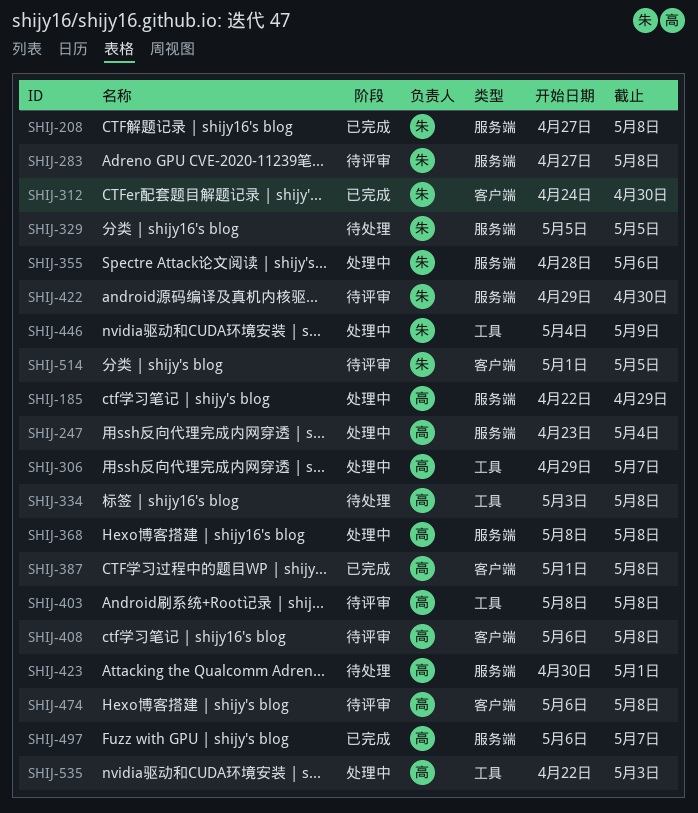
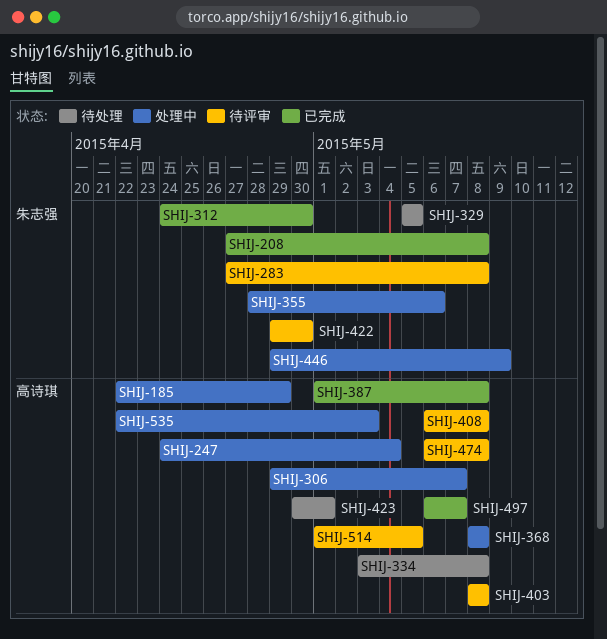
SHIJ-247, start: Apr 23 -> Apr 24
SHIJ-446, start: May 4 -> Apr 29
SHIJ-514, owner: 朱志强 -> 高诗琪

